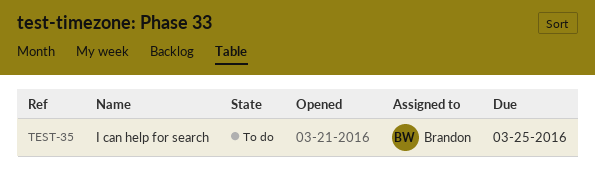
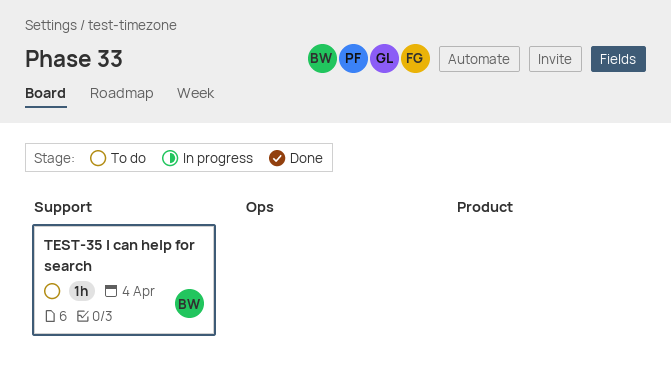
TEST-35, due: Mar 25 -> Apr 4

